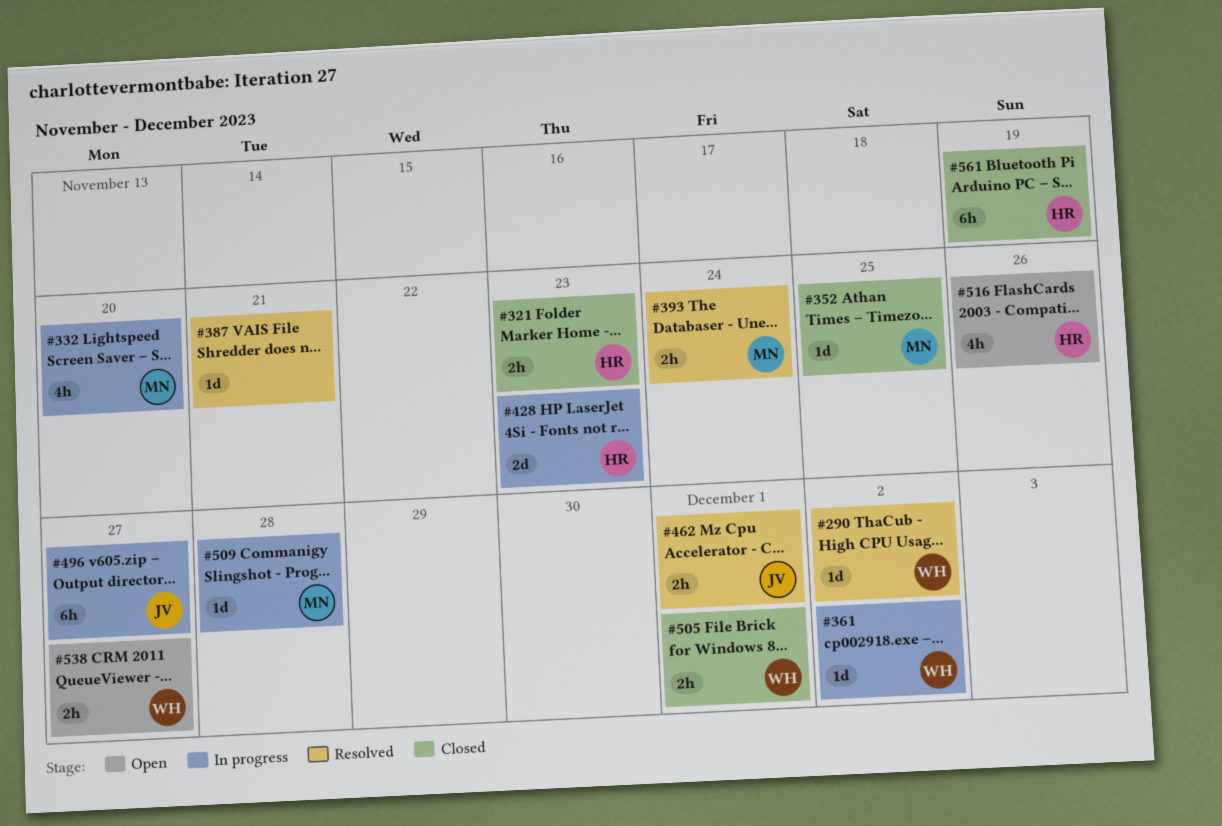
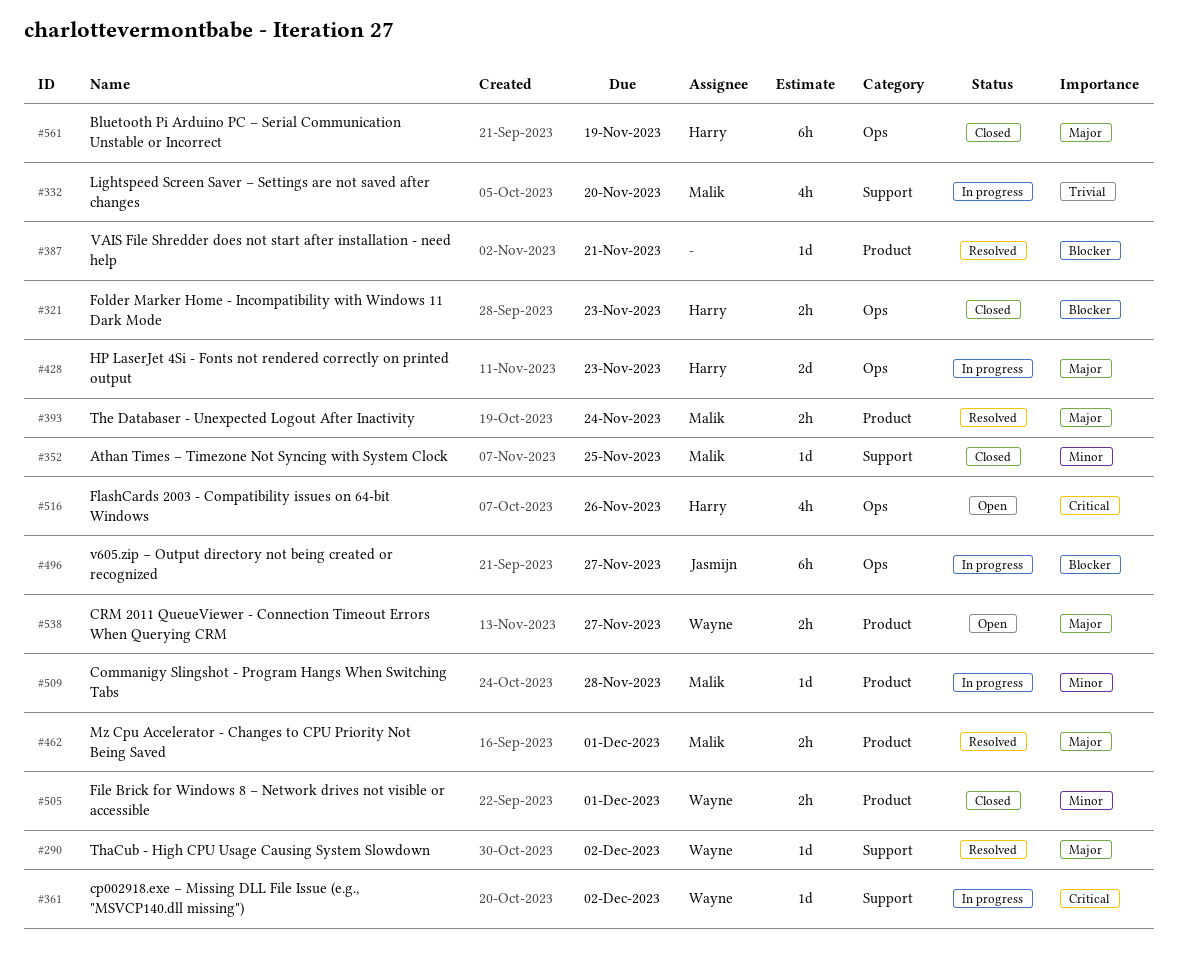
#462, owner: Jasmijn -> Malik

